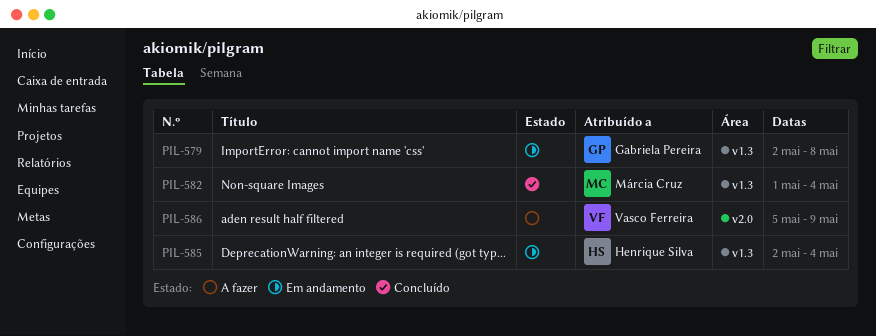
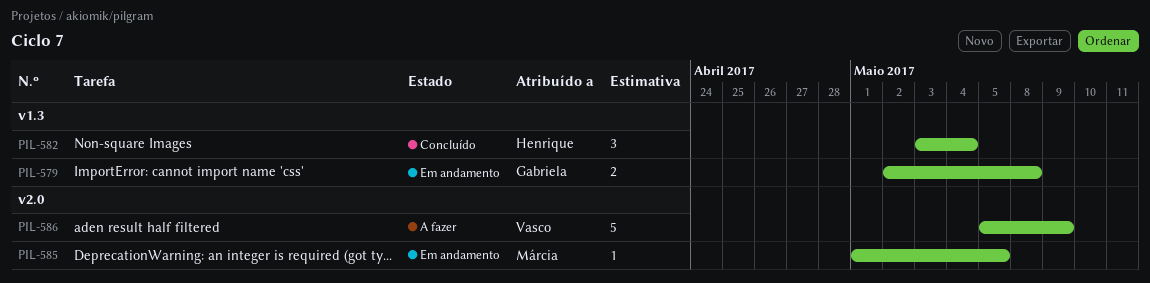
PIL-582, owner: Márcia Cruz -> Henrique Silva
PIL-582, start: May 1 -> May 3
PIL-585, owner: Henrique Silva -> Márcia Cruz
PIL-585, label: v1.3 -> v2.0
PIL-585, start: May 2 -> May 1
PIL-585, due: May 4 -> May 5

